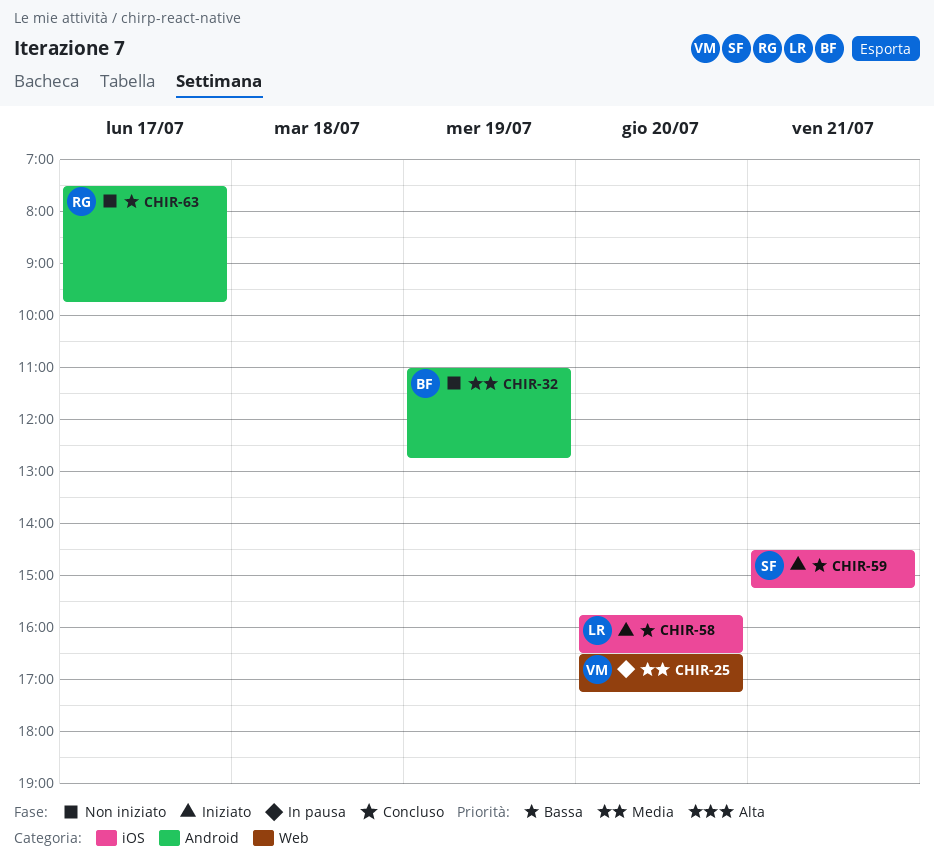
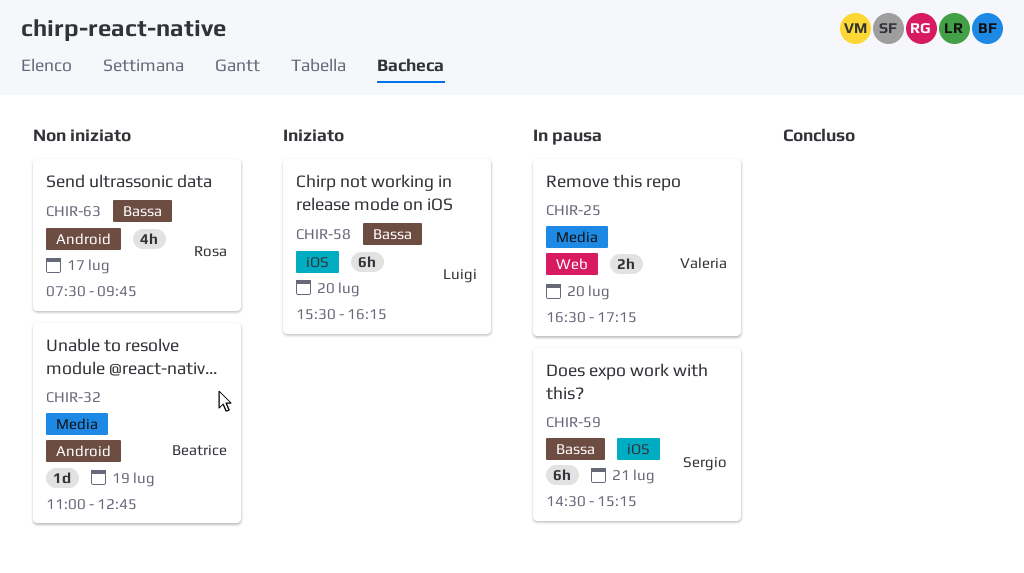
CHIR-58, begins: 15:45 -> 15:30
CHIR-58, ends: 16:30 -> 16:15
CHIR-59, status: Iniziato -> In pausa

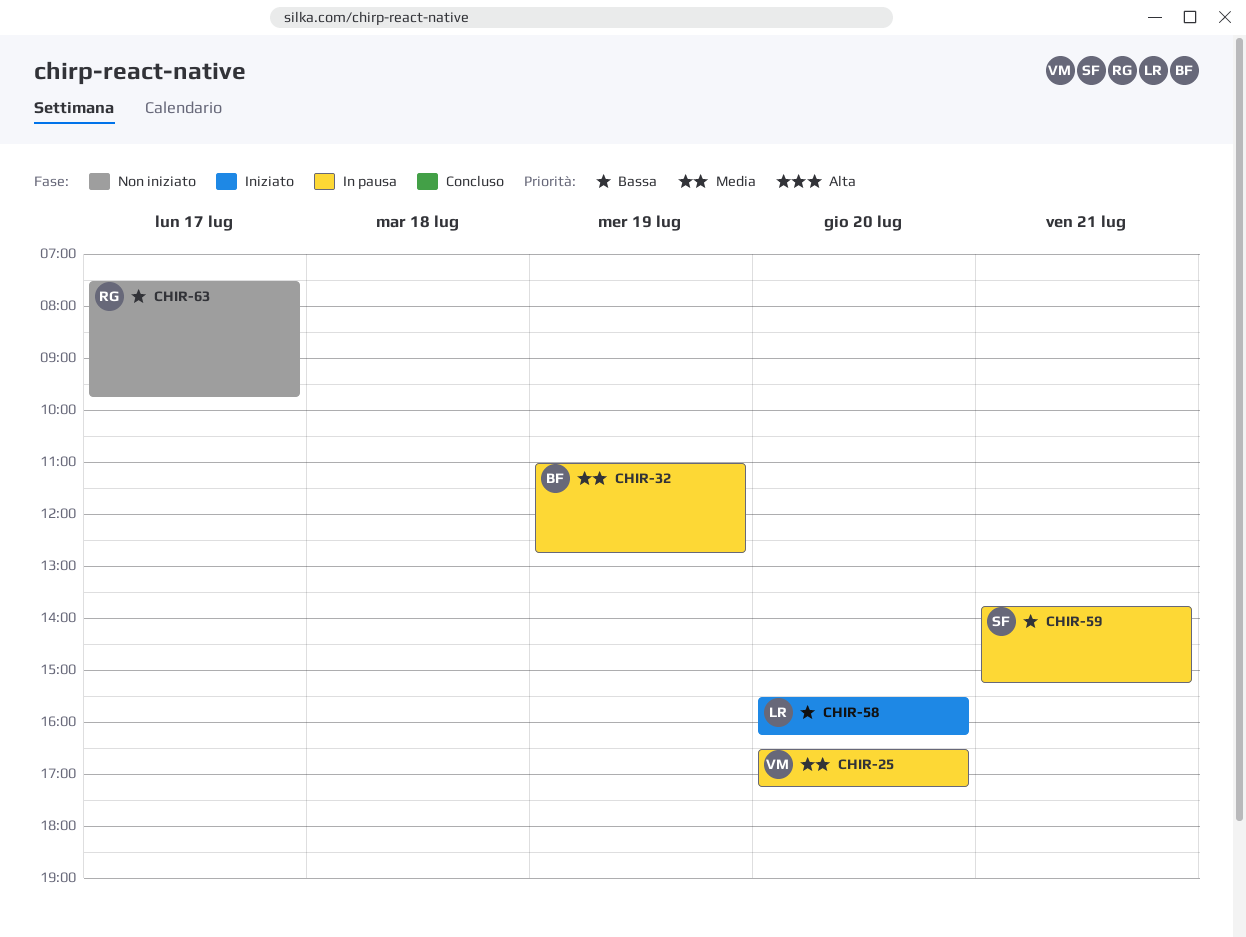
CHIR-32, status: Non iniziato -> In pausa
CHIR-59, begins: 14:30 -> 13:45

